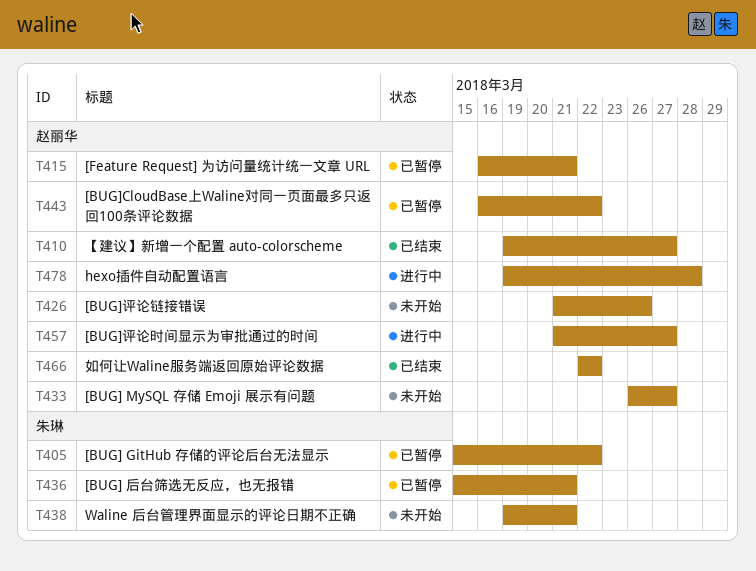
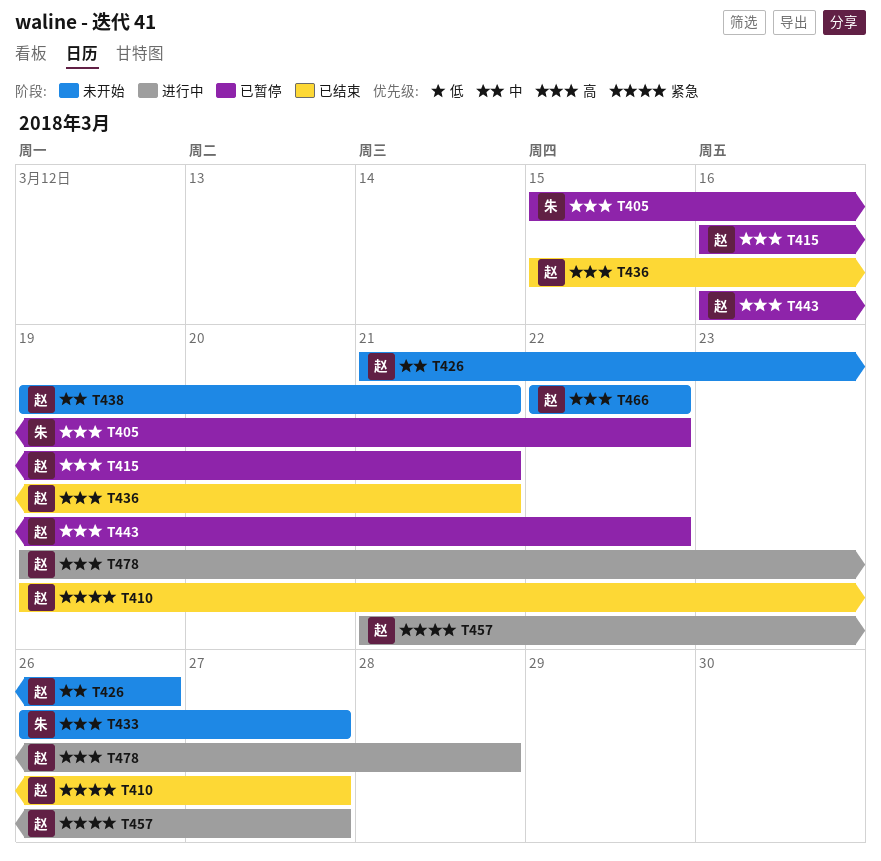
T433, owner: 赵丽华 -> 朱琳
T436, status: 已暂停 -> 已结束
T436, owner: 朱琳 -> 赵丽华
T438, owner: 朱琳 -> 赵丽华
T466, status: 已结束 -> 未开始

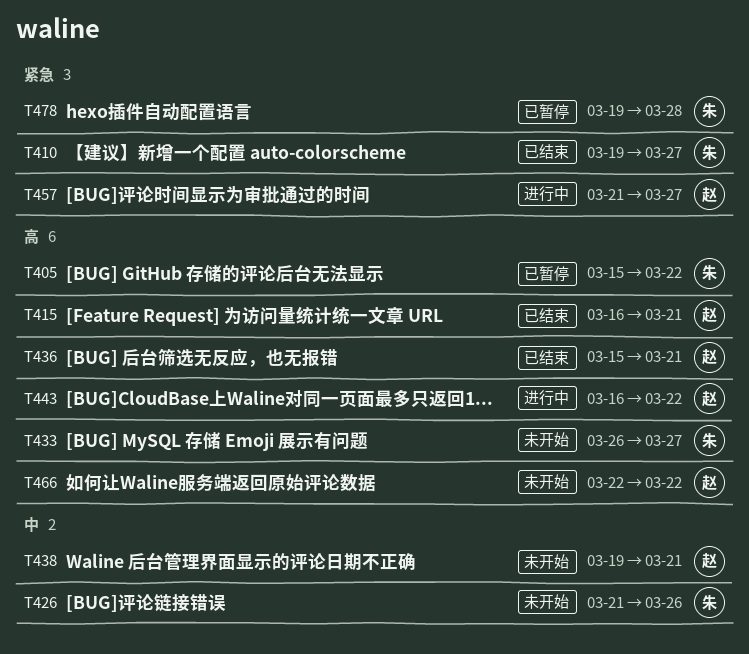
T410, owner: 赵 -> 朱
T415, status: 已暂停 -> 已结束
T426, owner: 赵 -> 朱
T443, status: 已暂停 -> 进行中
T478, status: 进行中 -> 已暂停
T478, owner: 赵 -> 朱
T478, priority: 高 -> 紧急

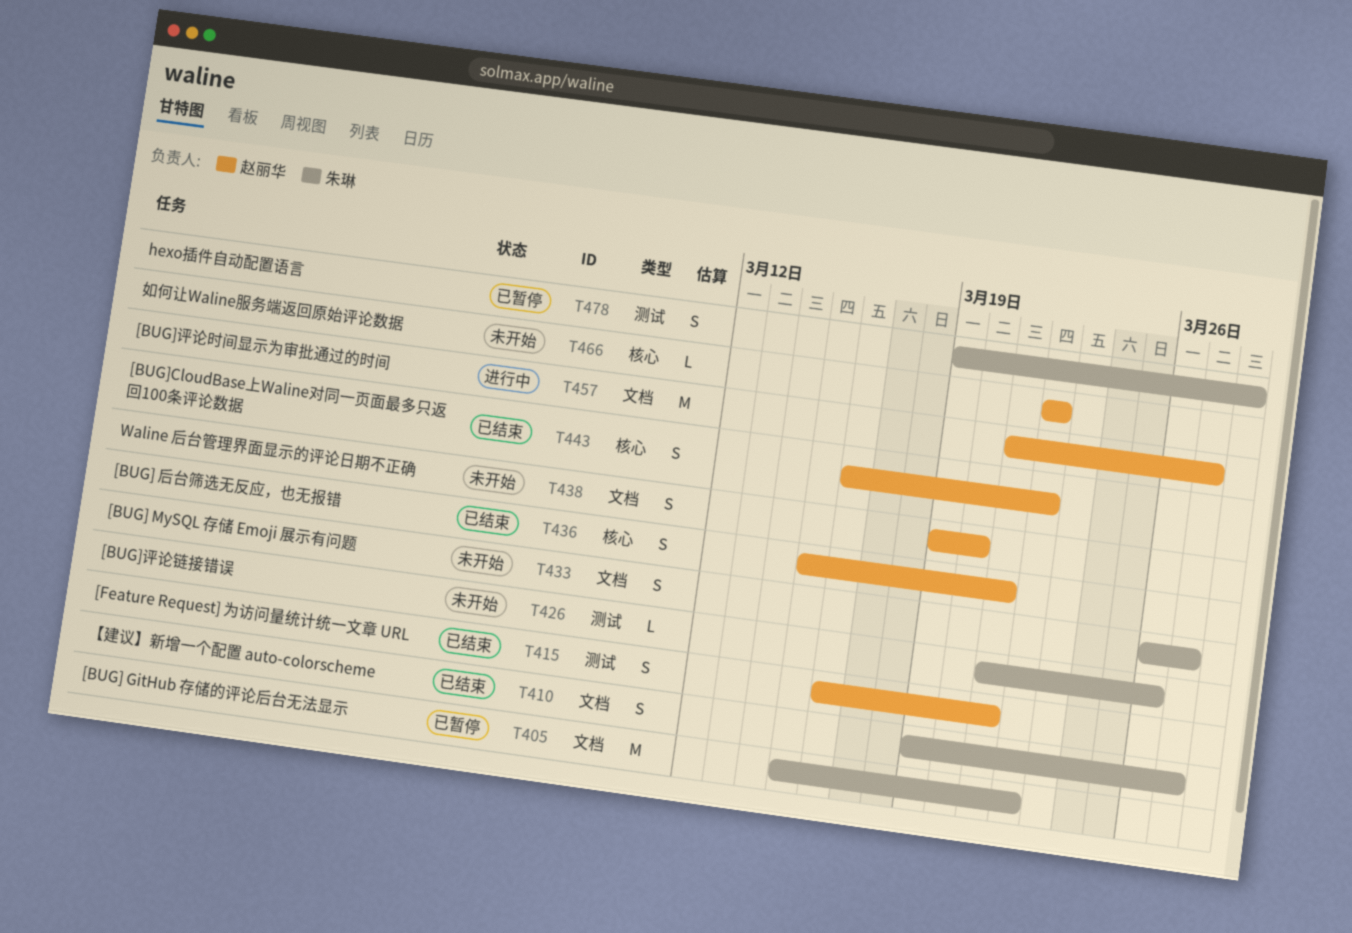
T438, due: Mar 21 -> Mar 20
T443, status: 进行中 -> 已结束

